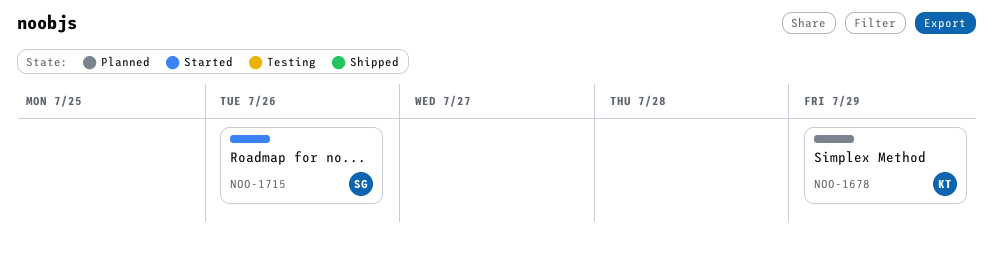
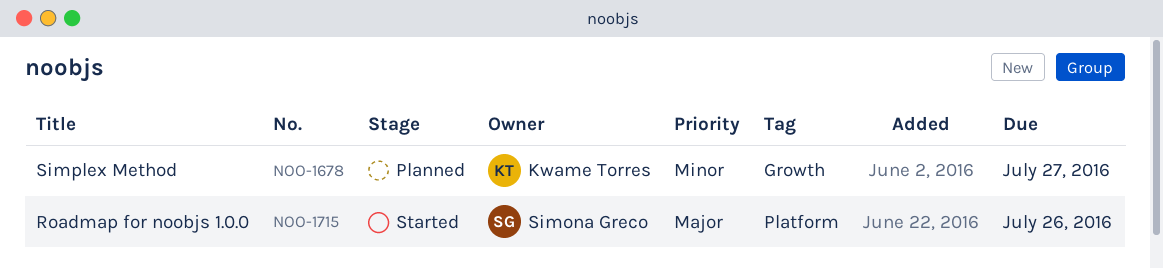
NOO-1678, due: Jul 29 -> Jul 27

